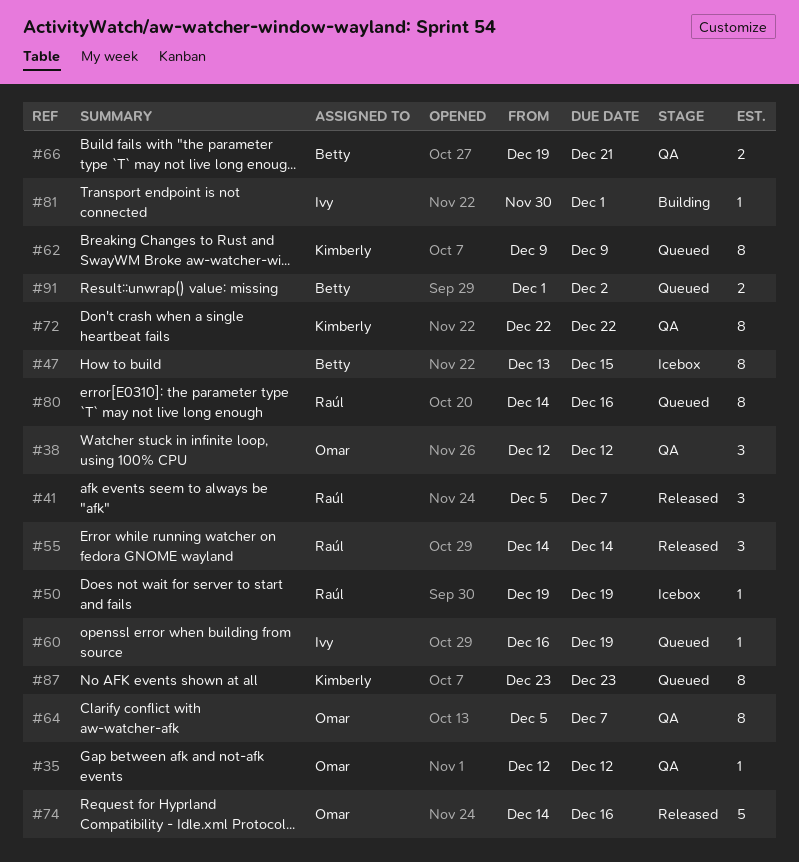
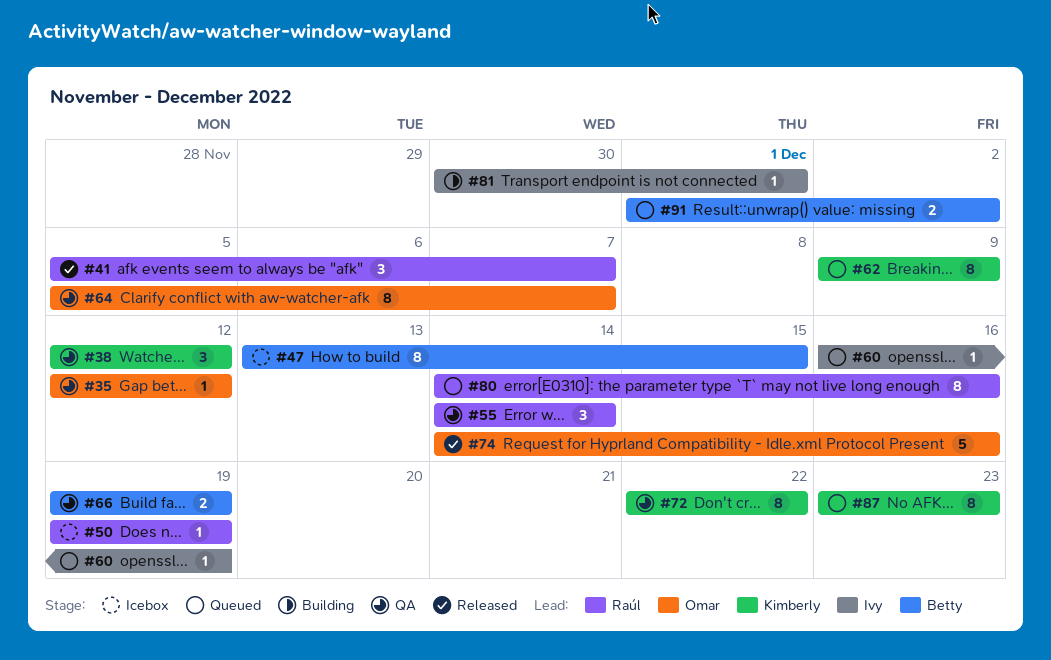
#38, owner: Omar -> Kimberly
#55, status: Released -> QA
#66, due: Dec 21 -> Dec 19

